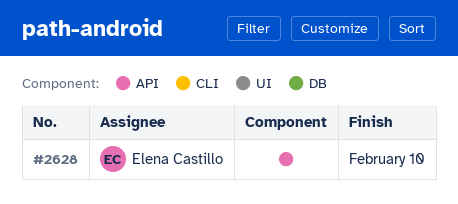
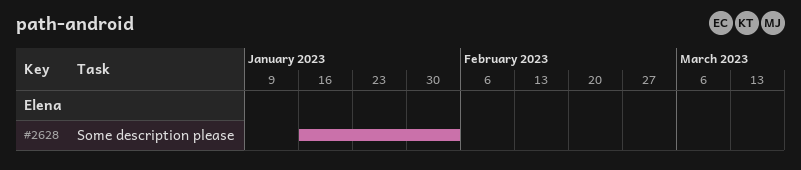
#2628, due: Feb 10 -> Feb 3

